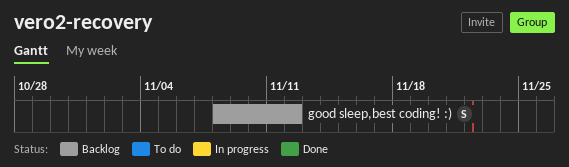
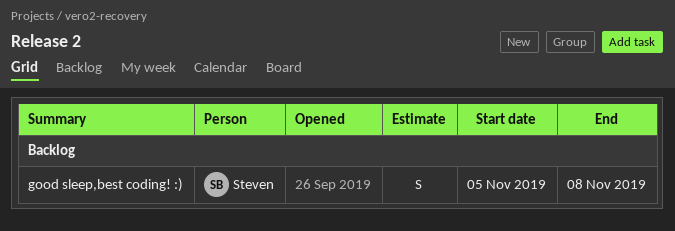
good sleep,best coding! :), start: Nov 8 -> Nov 5
good sleep,best coding! :), due: Nov 12 -> Nov 8

